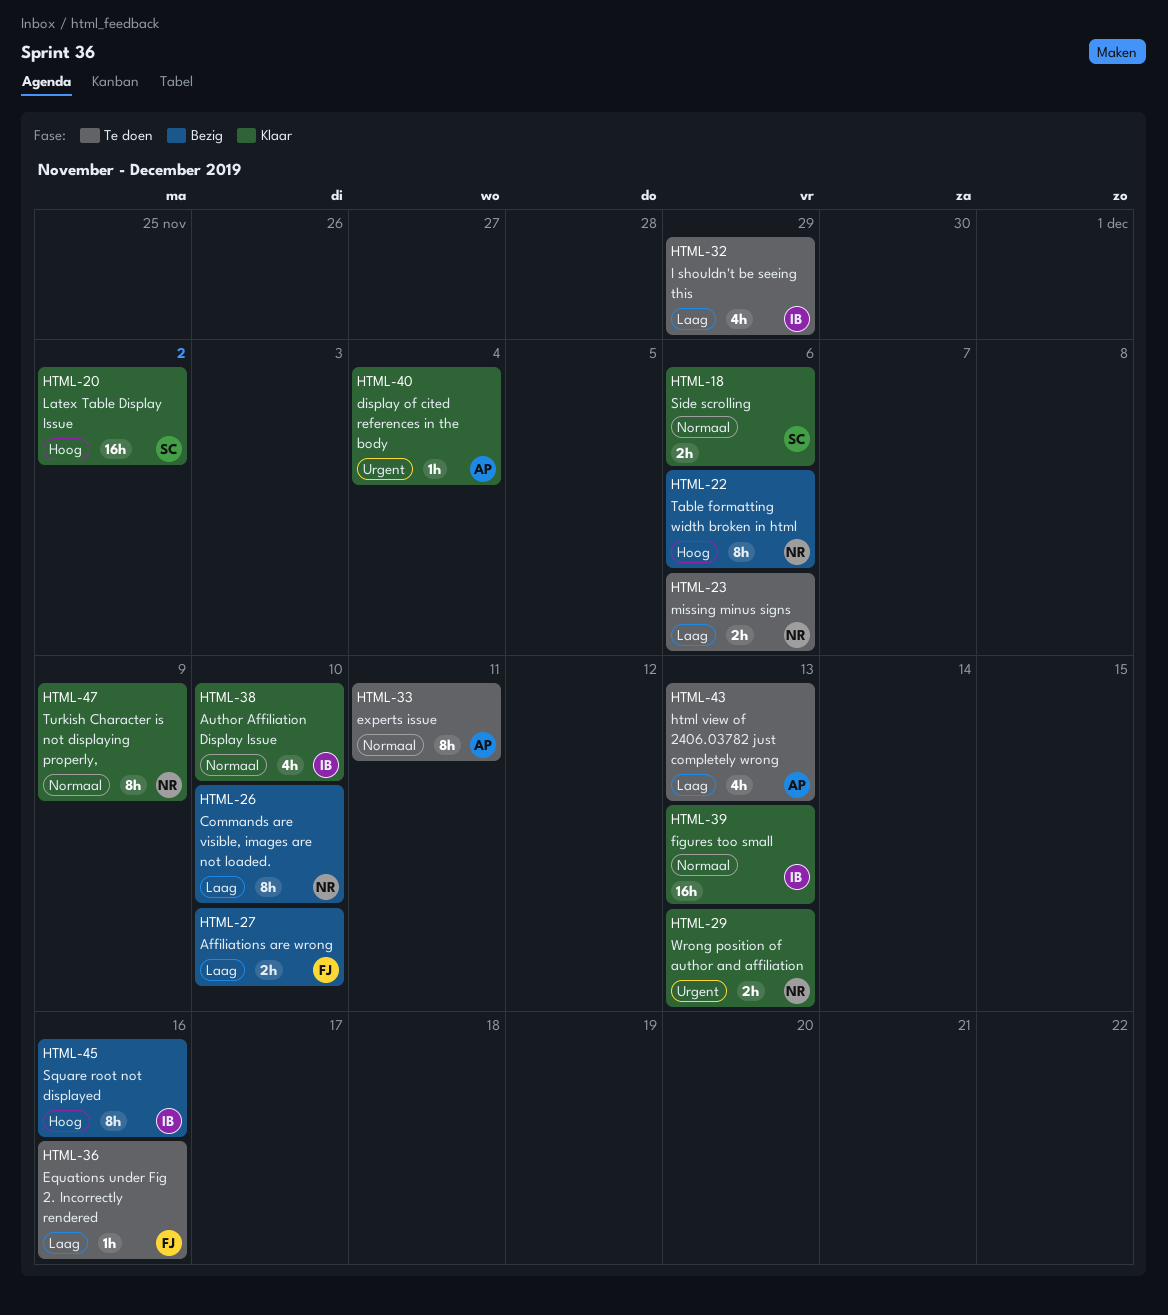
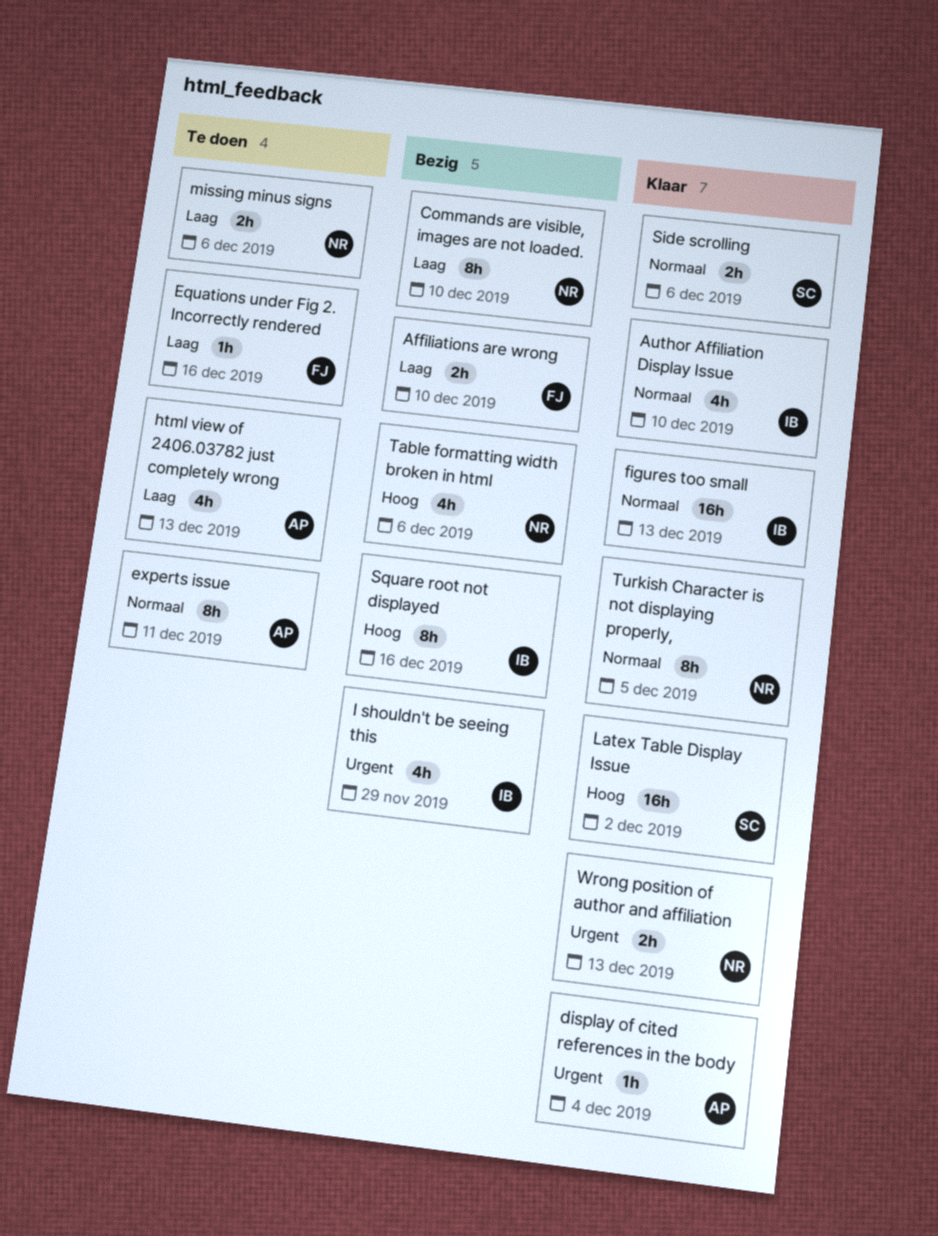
I shouldn't be seeing this, status: Te doen -> Bezig
I shouldn't be seeing this, priority: Laag -> Urgent
Table formatting width broken in html, estimate: 8h -> 4h
Turkish Character is not displaying properly,, due: Dec 9 -> Dec 5

